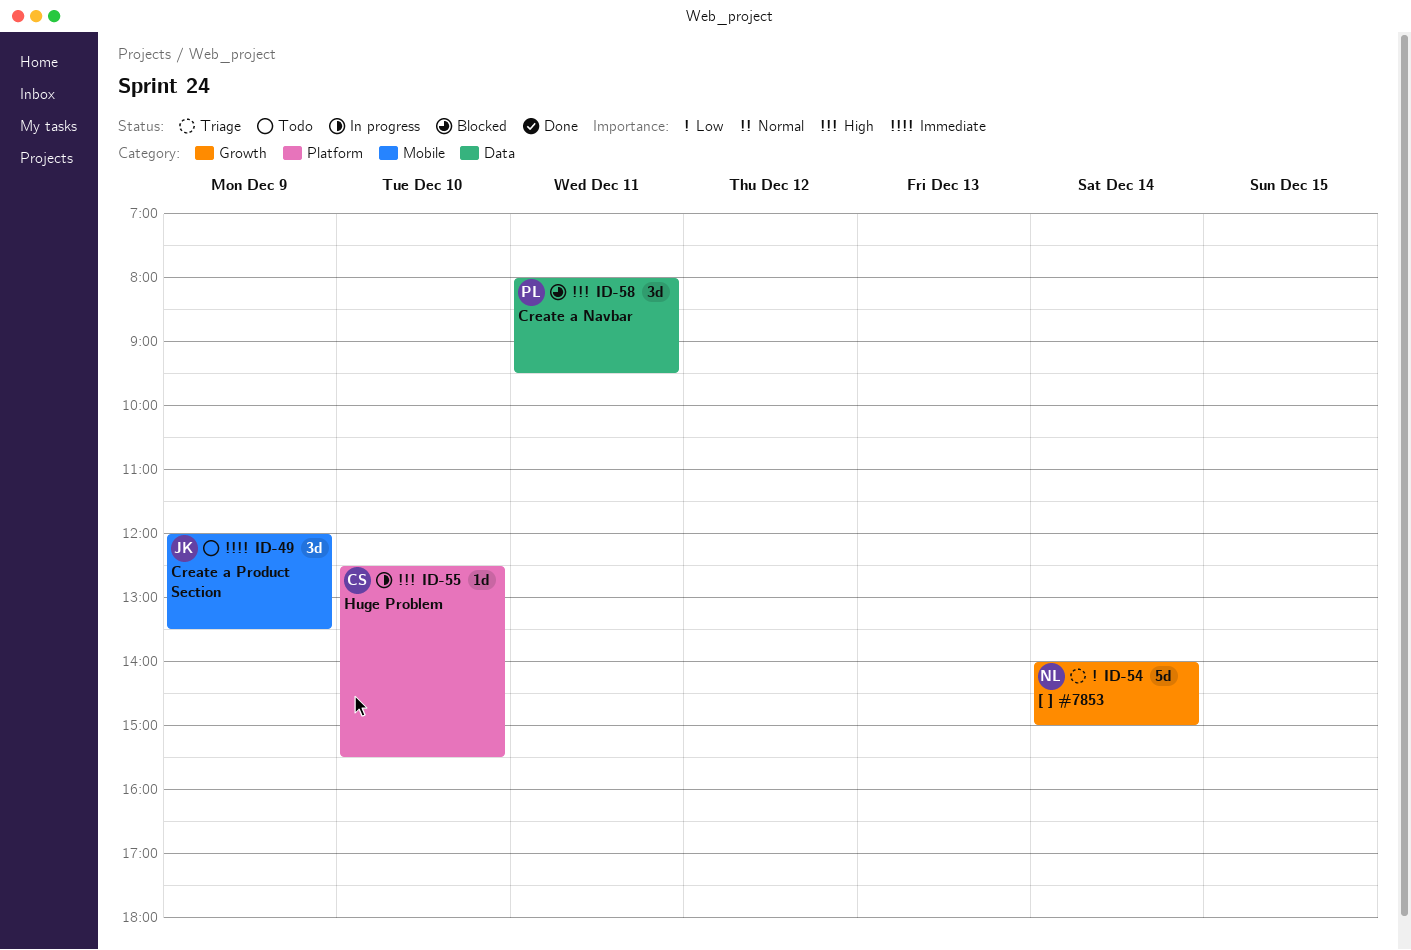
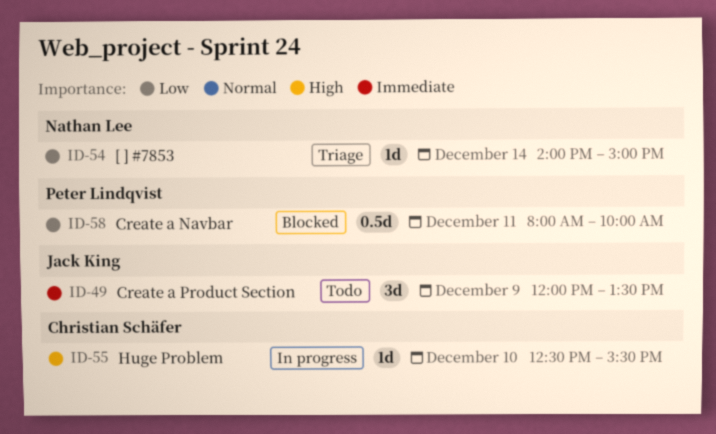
ID-54, estimate: 5d -> 1d
ID-58, priority: High -> Low
ID-58, estimate: 3d -> 0.5d
ID-58, ends: 09:30 -> 10:00

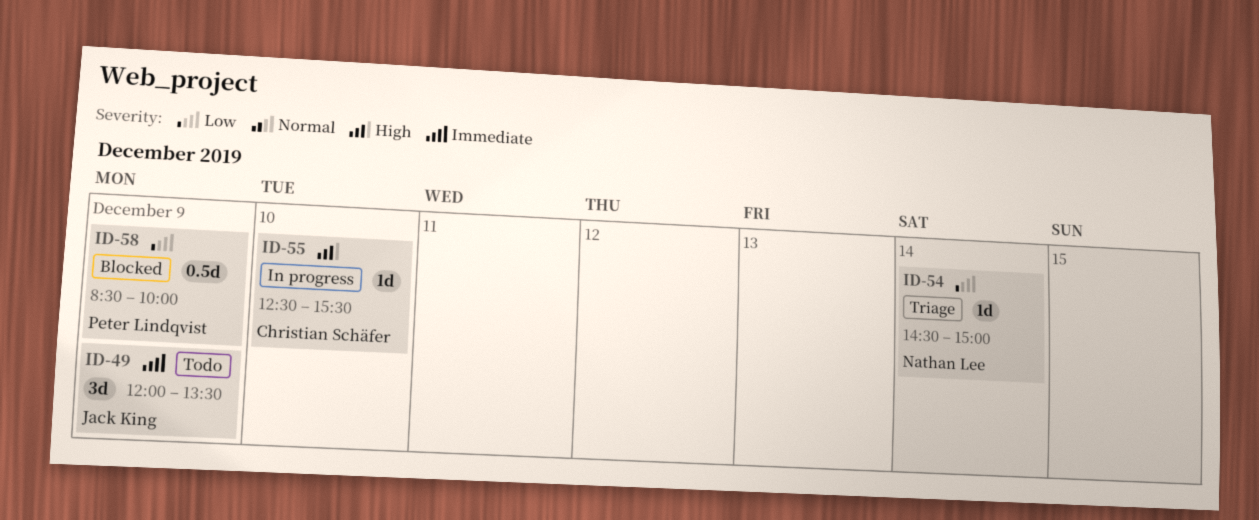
ID-54, begins: 14:00 -> 14:30
ID-58, day: Dec 11 -> Dec 9
ID-58, begins: 08:00 -> 08:30

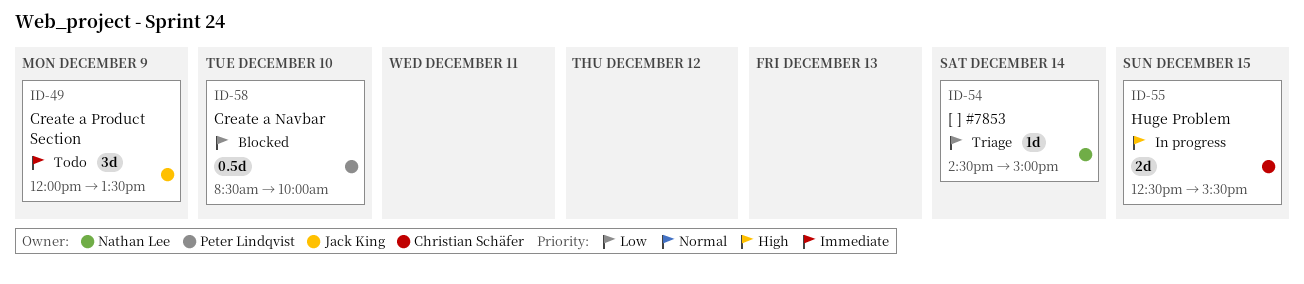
ID-55, estimate: 1d -> 2d
ID-55, day: Dec 10 -> Dec 15
ID-58, day: Dec 9 -> Dec 10

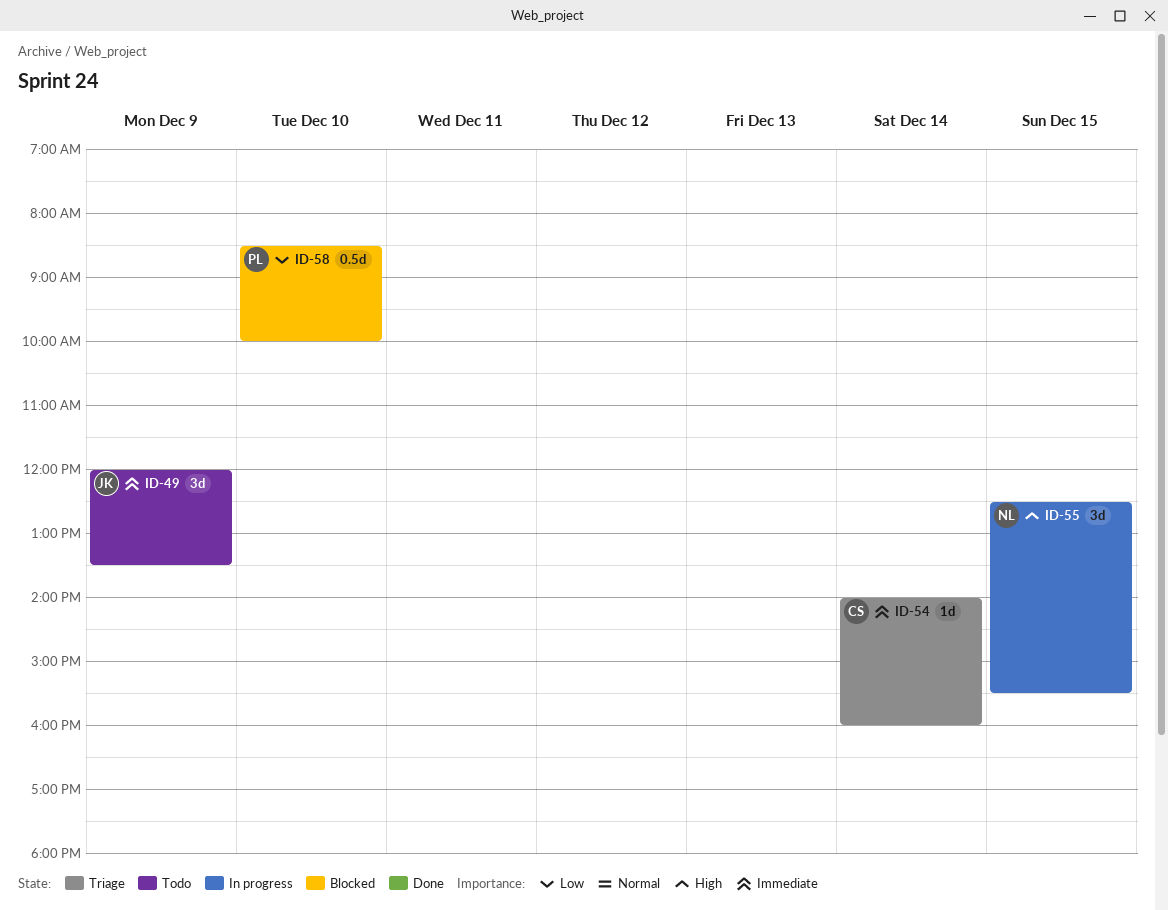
ID-54, owner: Nathan Lee -> Christian Schäfer
ID-54, priority: Low -> Immediate
ID-54, begins: 14:30 -> 14:00
ID-54, ends: 15:00 -> 16:00
ID-55, owner: Christian Schäfer -> Nathan Lee
ID-55, estimate: 2d -> 3d

